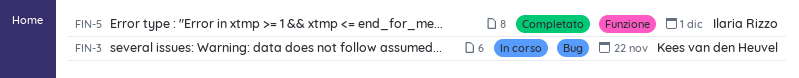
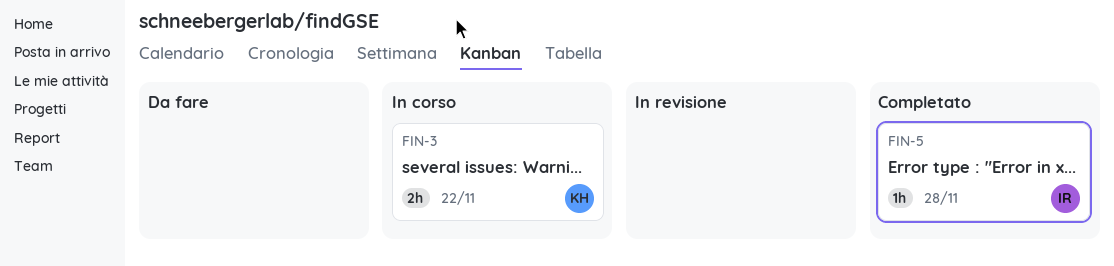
FIN-5, due: Dec 1 -> Nov 28

